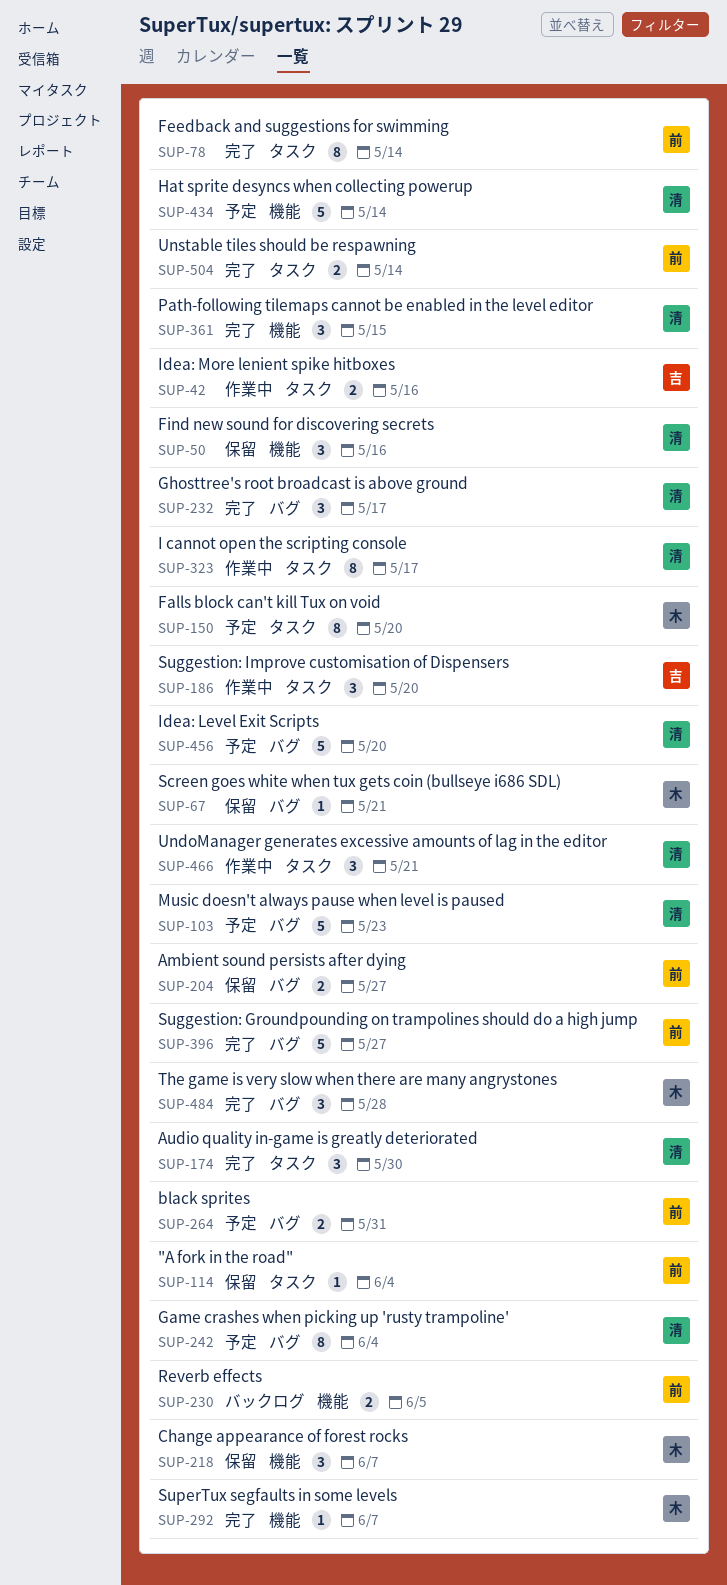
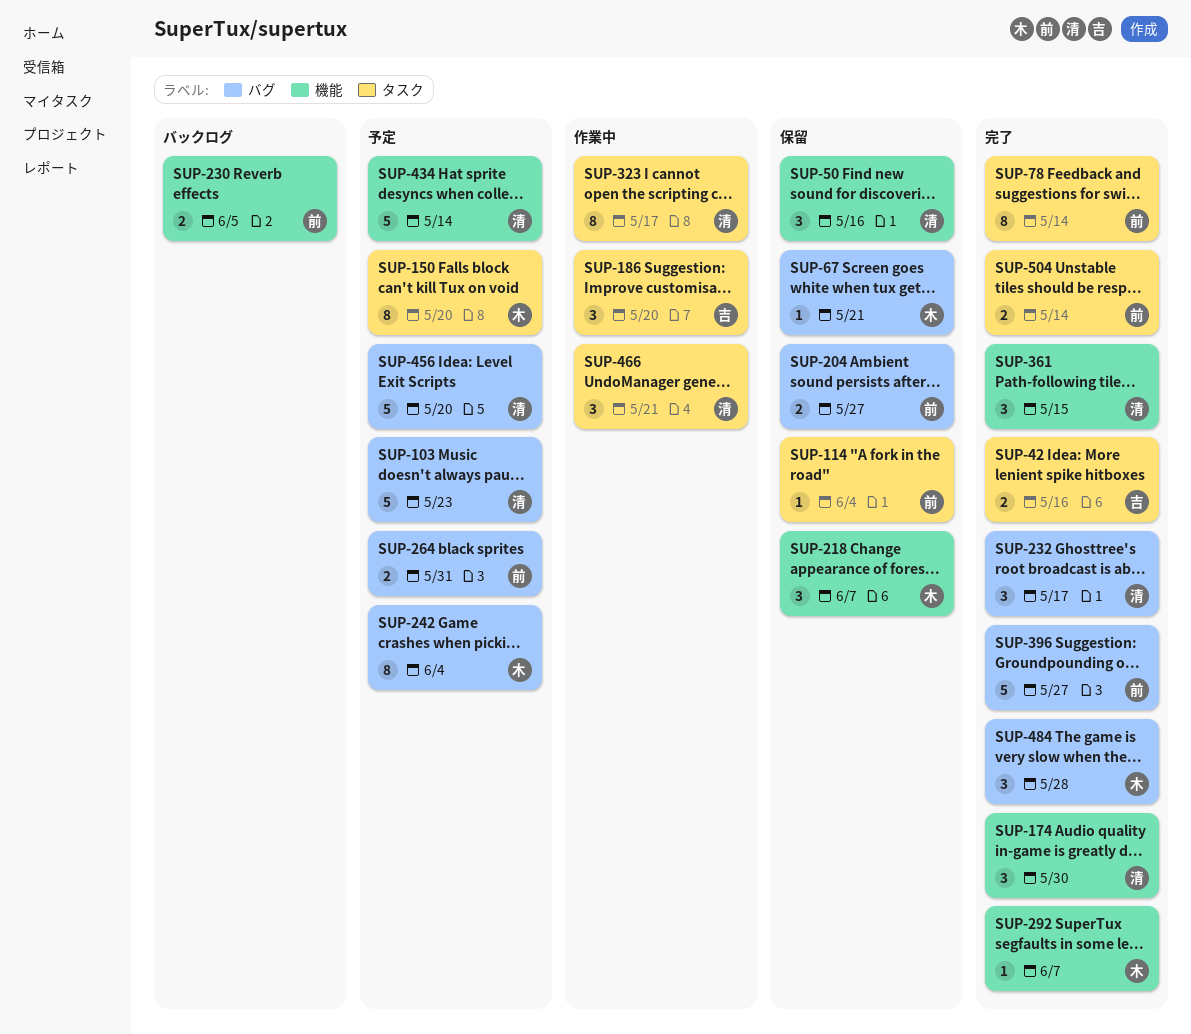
SUP-42, status: 作業中 -> 完了
SUP-174, label: タスク -> 機能
SUP-242, owner: 清 -> 木

